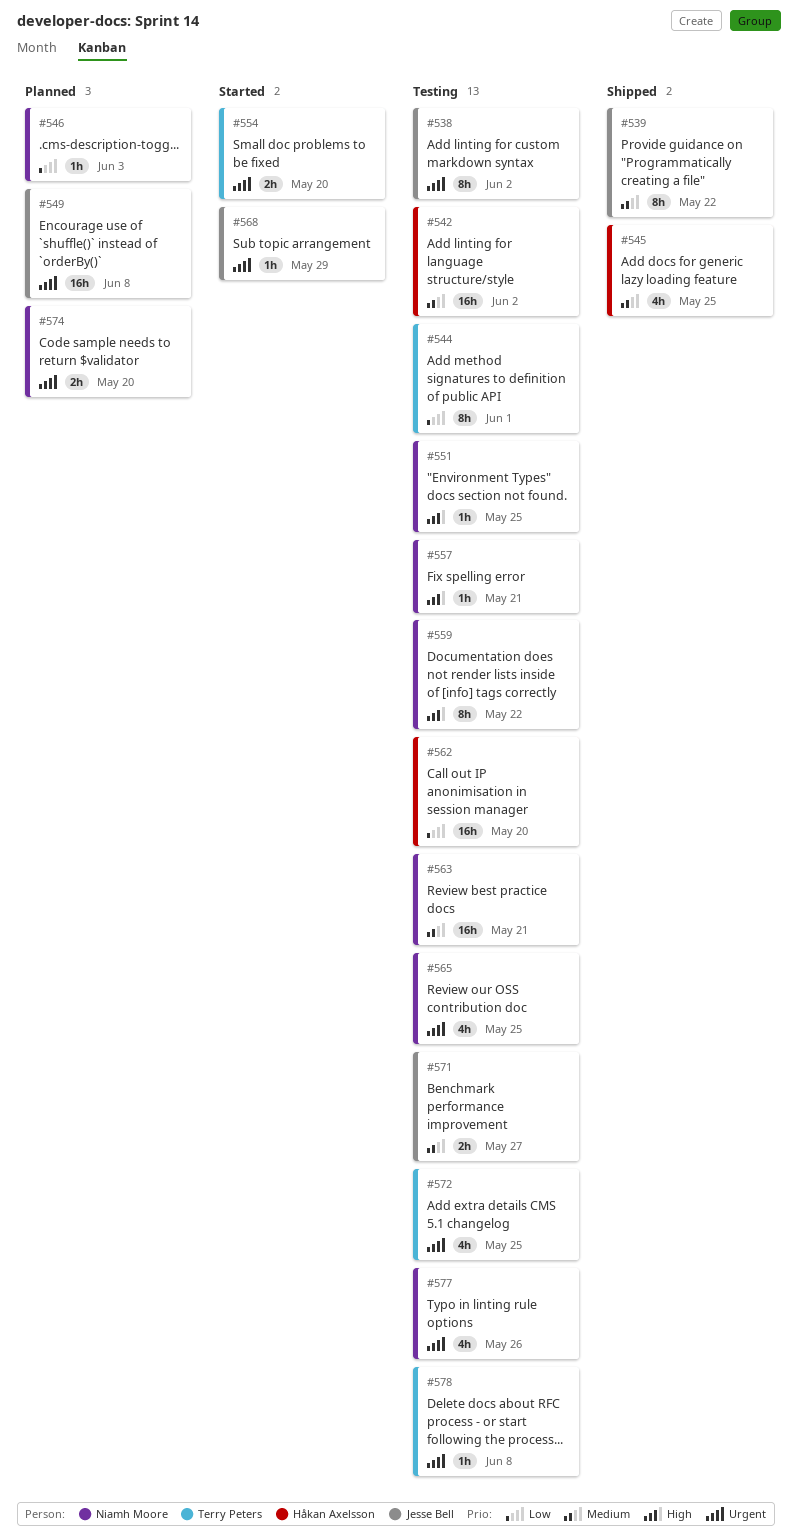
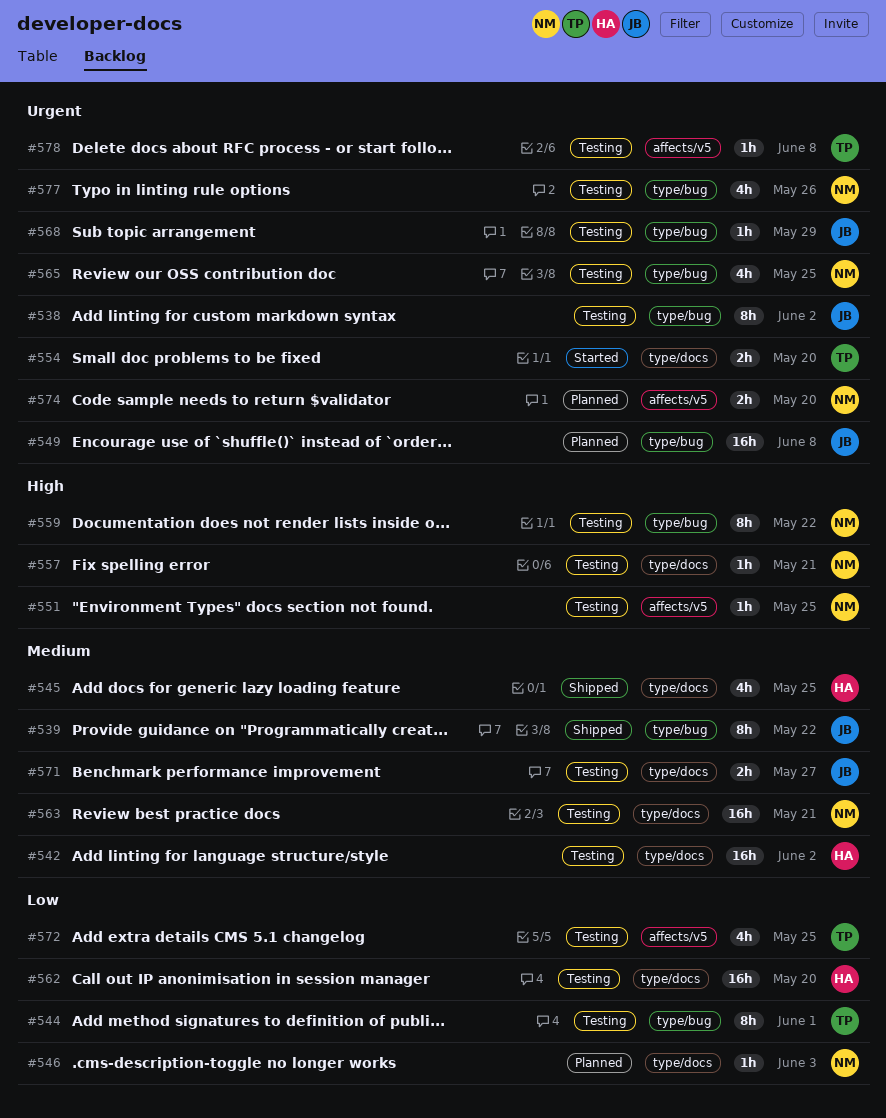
#568, status: Started -> Testing
#572, priority: Urgent -> Low

